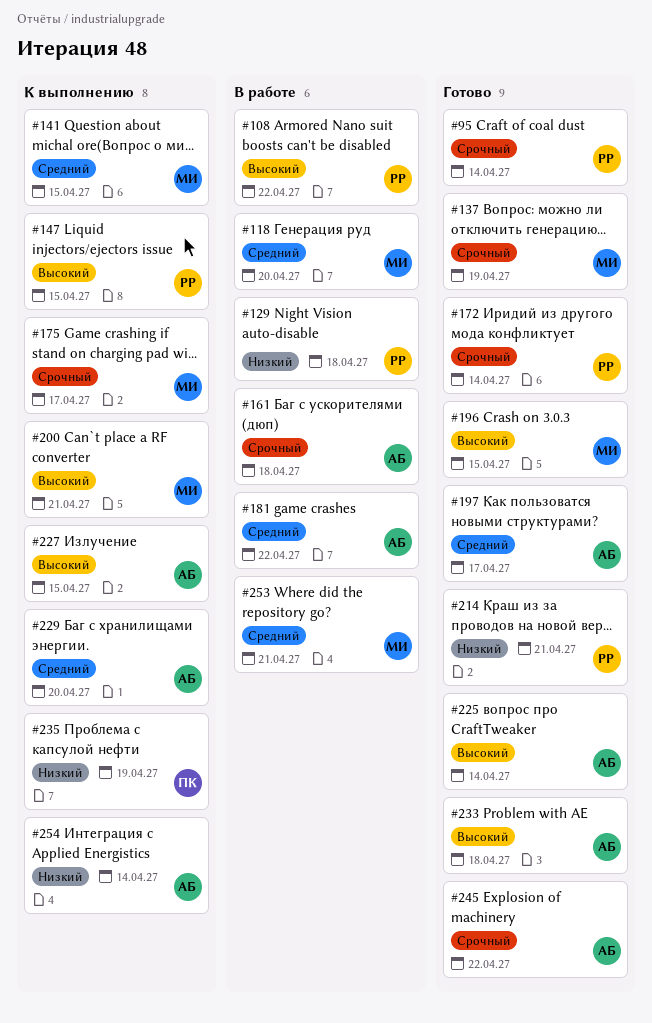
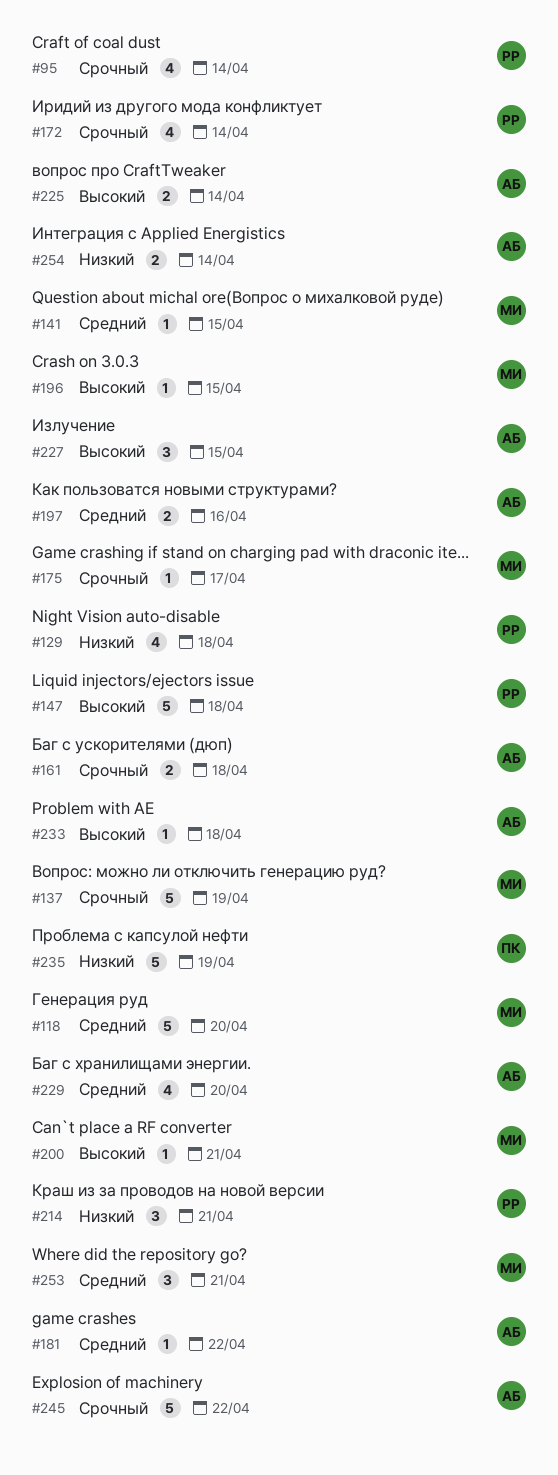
#108: present -> none
#147, due: Apr 15 -> Apr 18
#197, due: Apr 17 -> Apr 16

